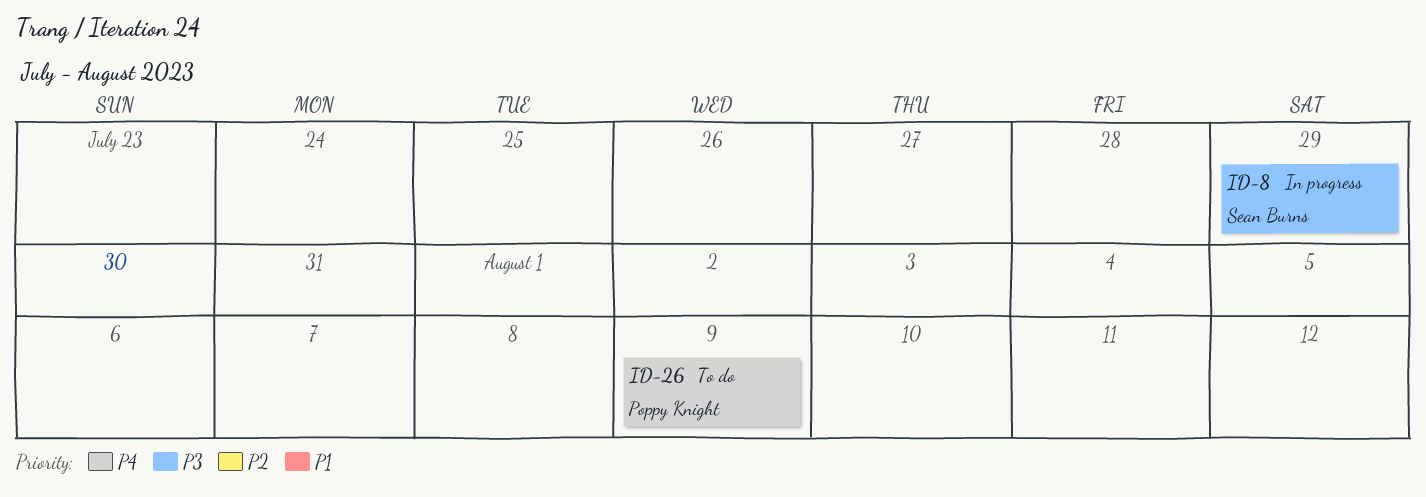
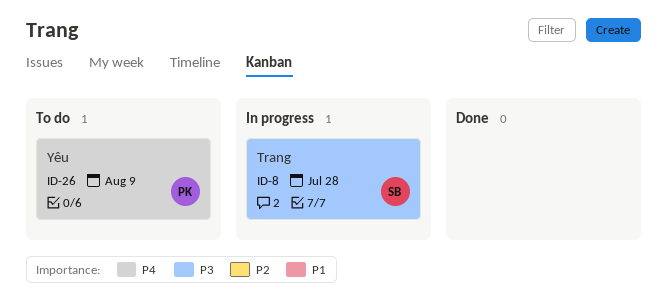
ID-8, due: Jul 29 -> Jul 28

